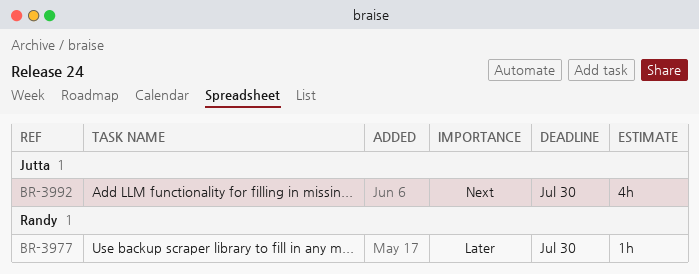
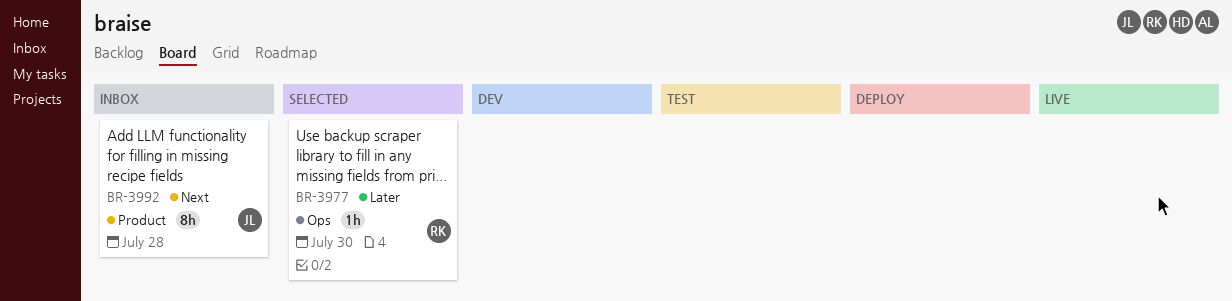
BR-3992, estimate: 4h -> 8h
BR-3992, due: Jul 30 -> Jul 28

